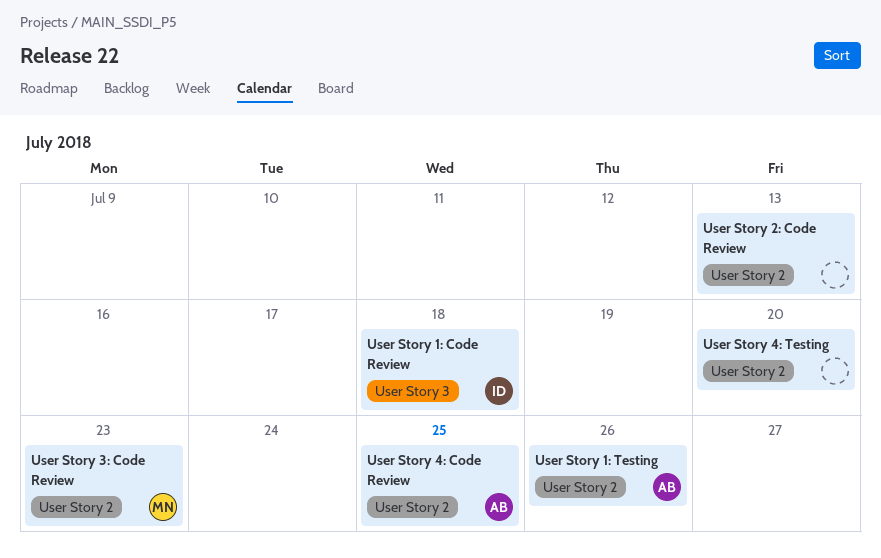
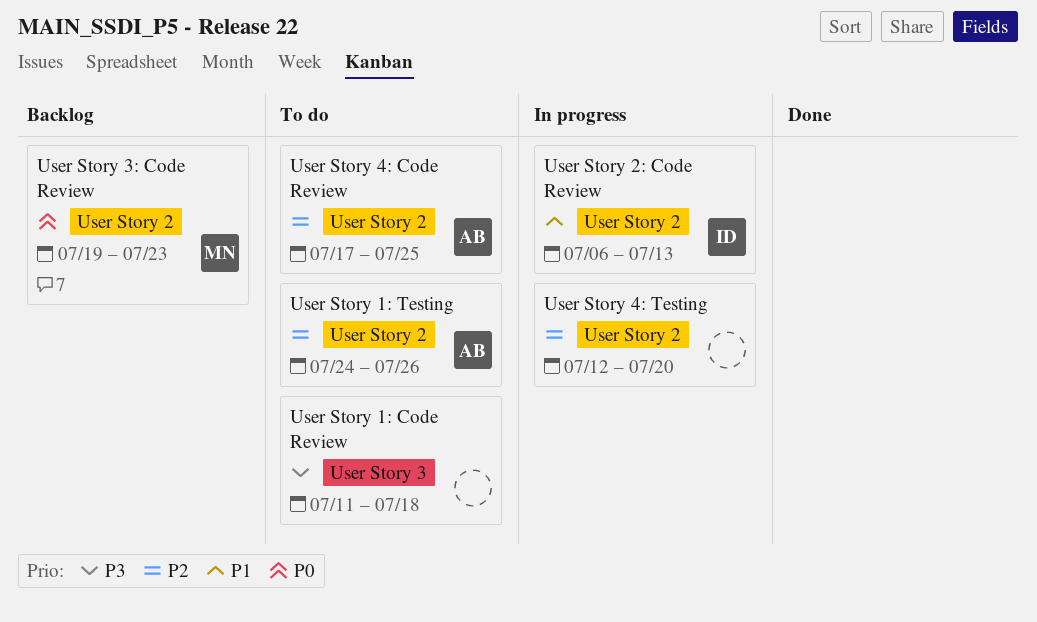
User Story 1: Code Review, owner: ID -> none
User Story 2: Code Review, owner: none -> ID

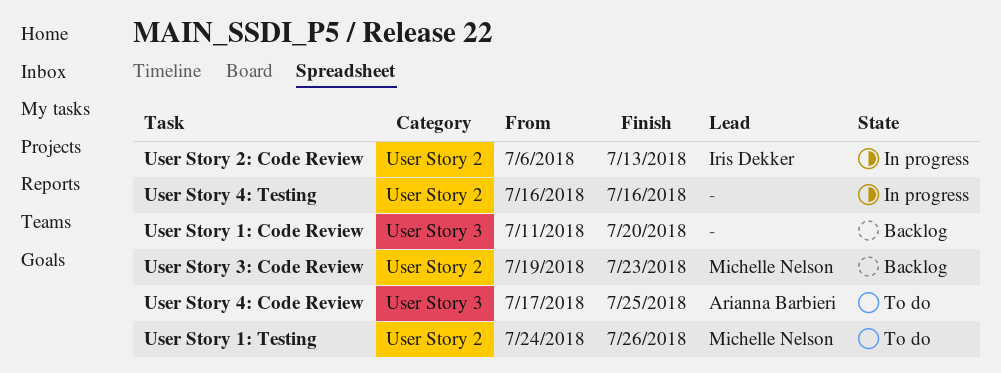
User Story 1: Code Review, status: To do -> Backlog
User Story 1: Code Review, due: Jul 18 -> Jul 20
User Story 1: Testing, owner: Arianna Barbieri -> Michelle Nelson
User Story 4: Code Review, label: User Story 2 -> User Story 3
User Story 4: Testing, start: Jul 12 -> Jul 16
User Story 4: Testing, due: Jul 20 -> Jul 16

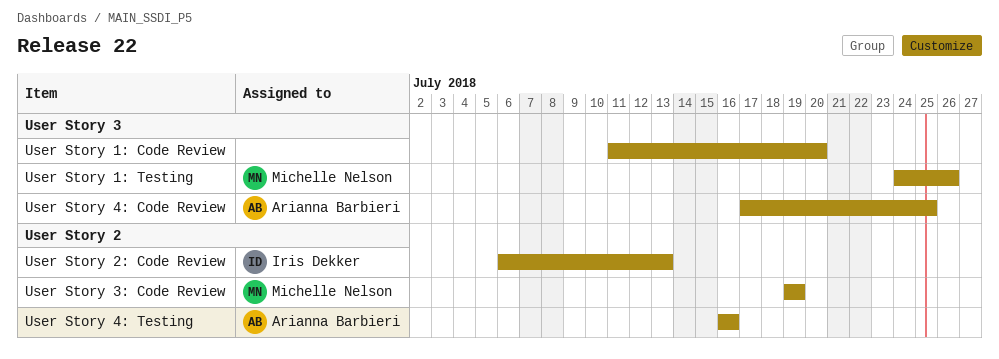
User Story 1: Testing, label: User Story 2 -> User Story 3
User Story 3: Code Review, due: Jul 23 -> Jul 19
User Story 4: Testing, owner: none -> Arianna Barbieri

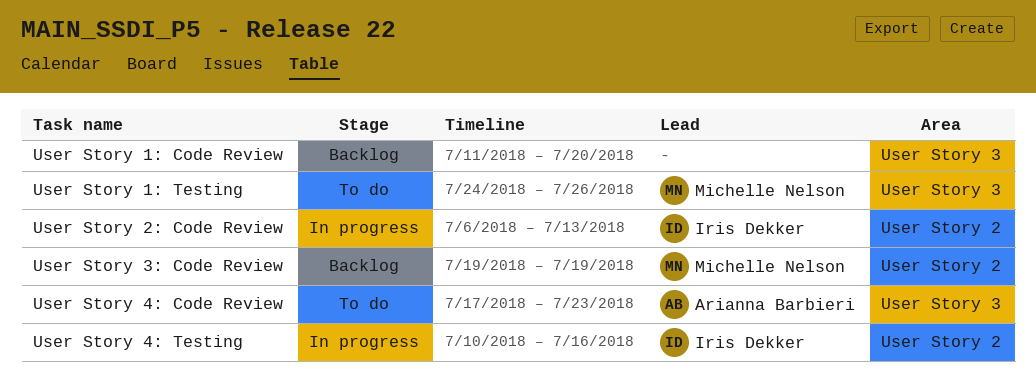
User Story 4: Code Review, due: Jul 25 -> Jul 23
User Story 4: Testing, owner: Arianna Barbieri -> Iris Dekker
User Story 4: Testing, start: Jul 16 -> Jul 10

